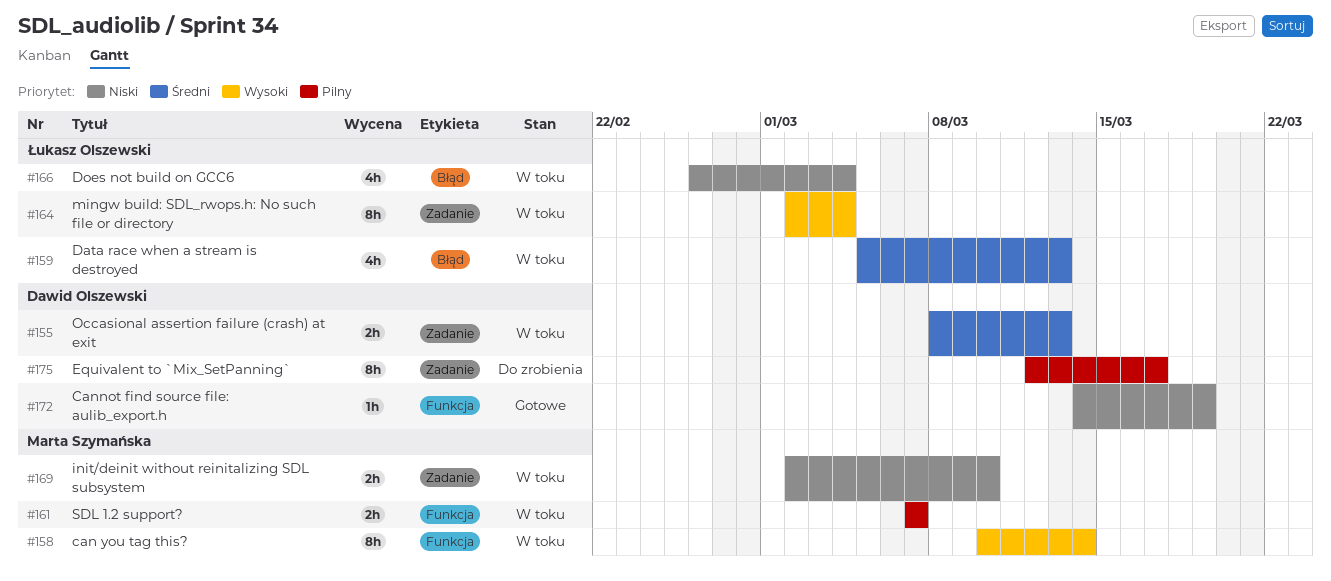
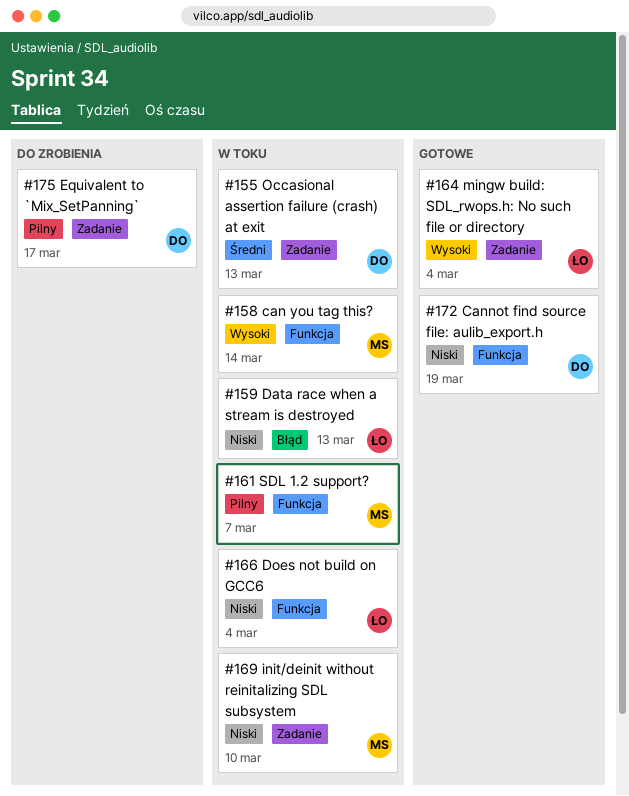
#159, priority: Średni -> Niski
#164, status: W toku -> Gotowe
#166, label: Błąd -> Funkcja

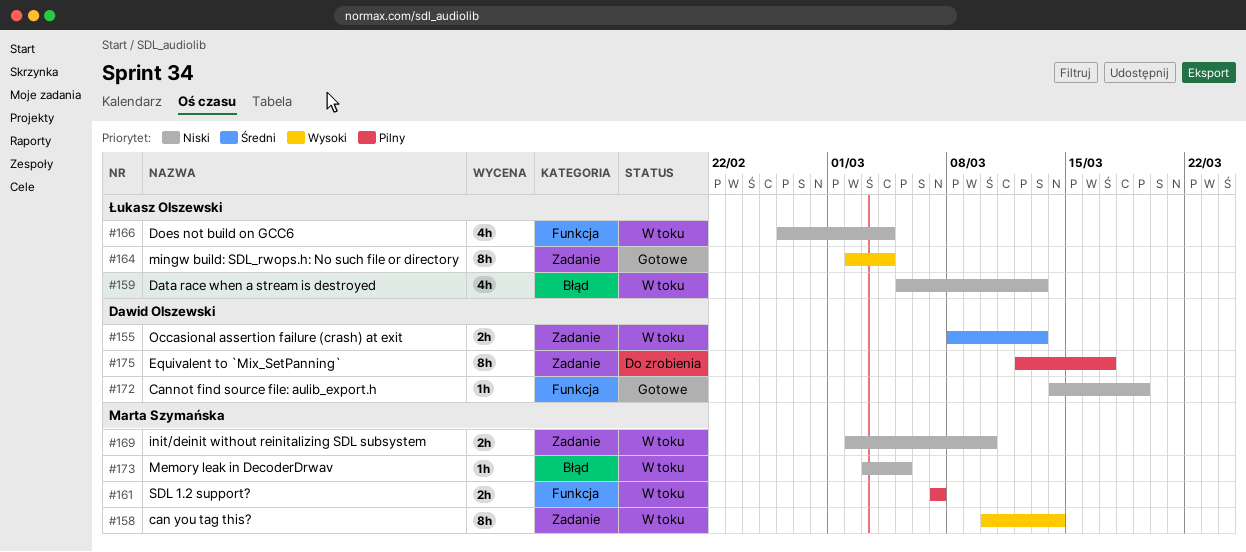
#158, label: Funkcja -> Zadanie
#173: none -> present

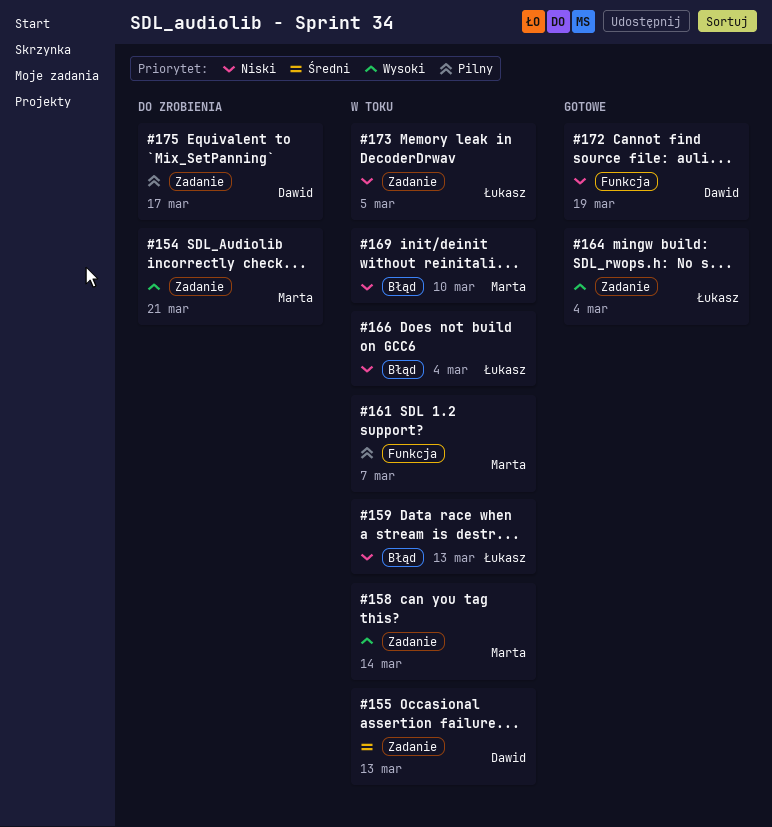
#154: none -> present
#166, label: Funkcja -> Błąd
#169, label: Zadanie -> Błąd
#173, owner: Marta Szymańska -> Łukasz Olszewski
#173, label: Błąd -> Zadanie

